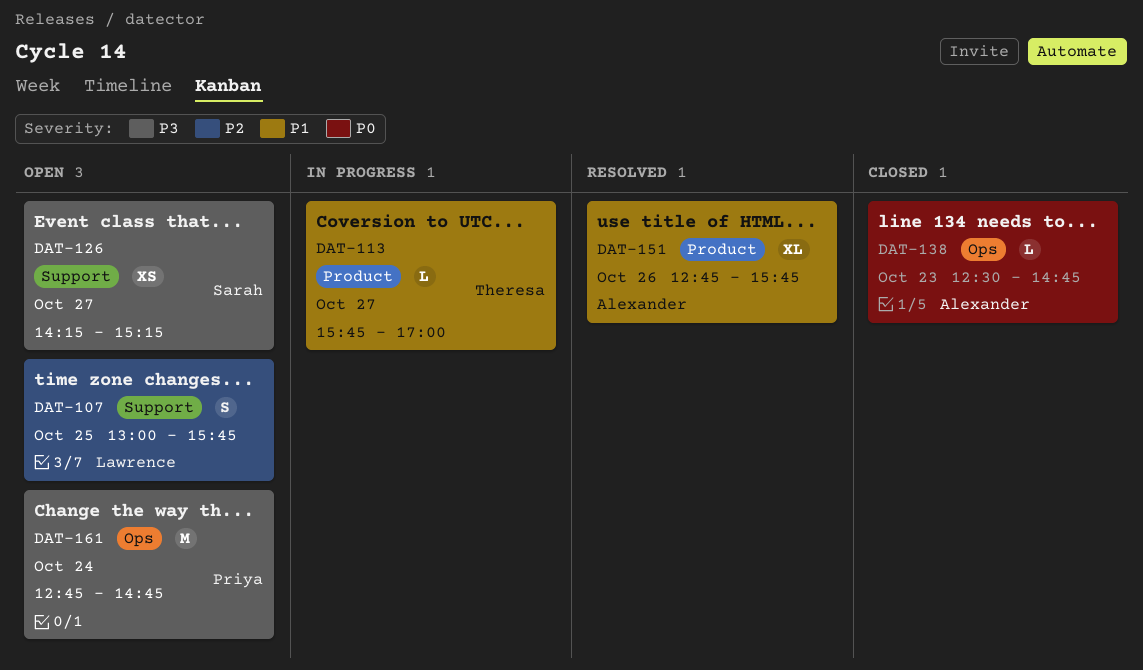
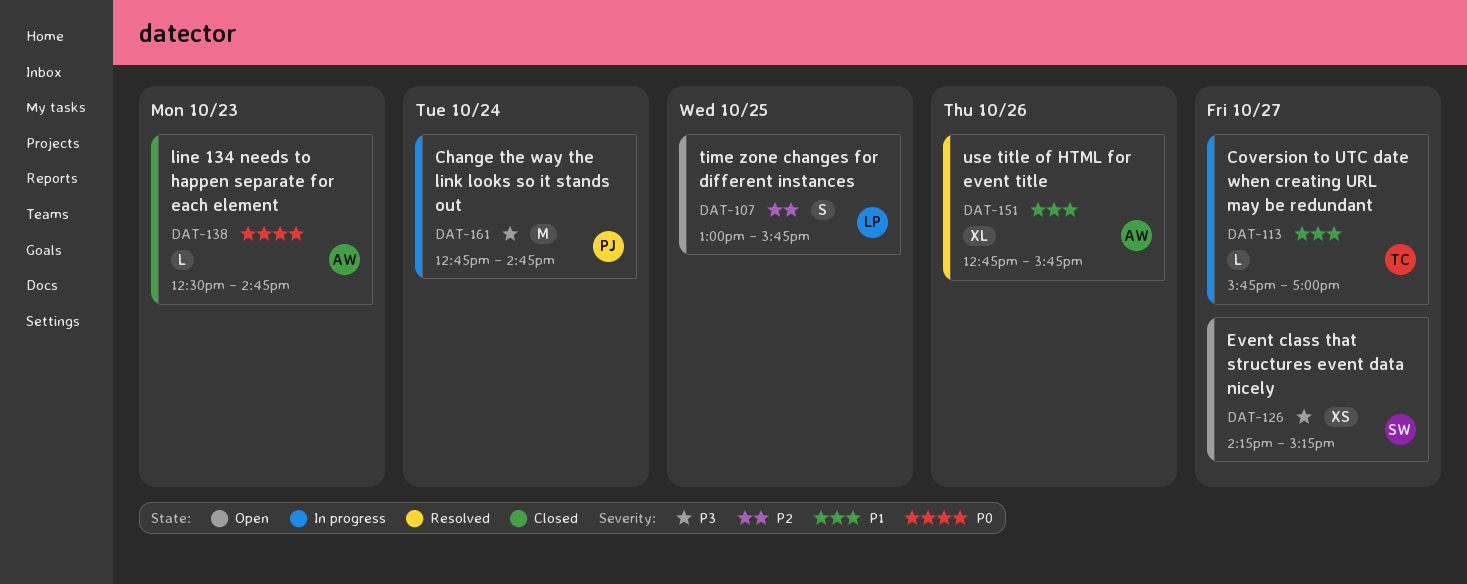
DAT-161, status: Open -> In progress

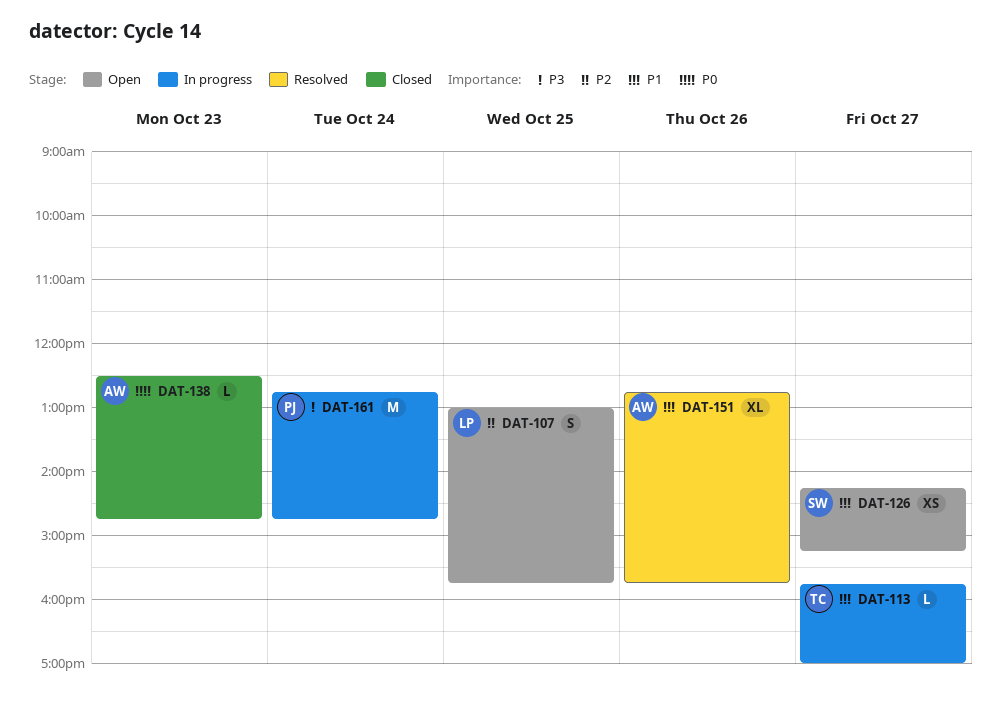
DAT-126, priority: P3 -> P1

